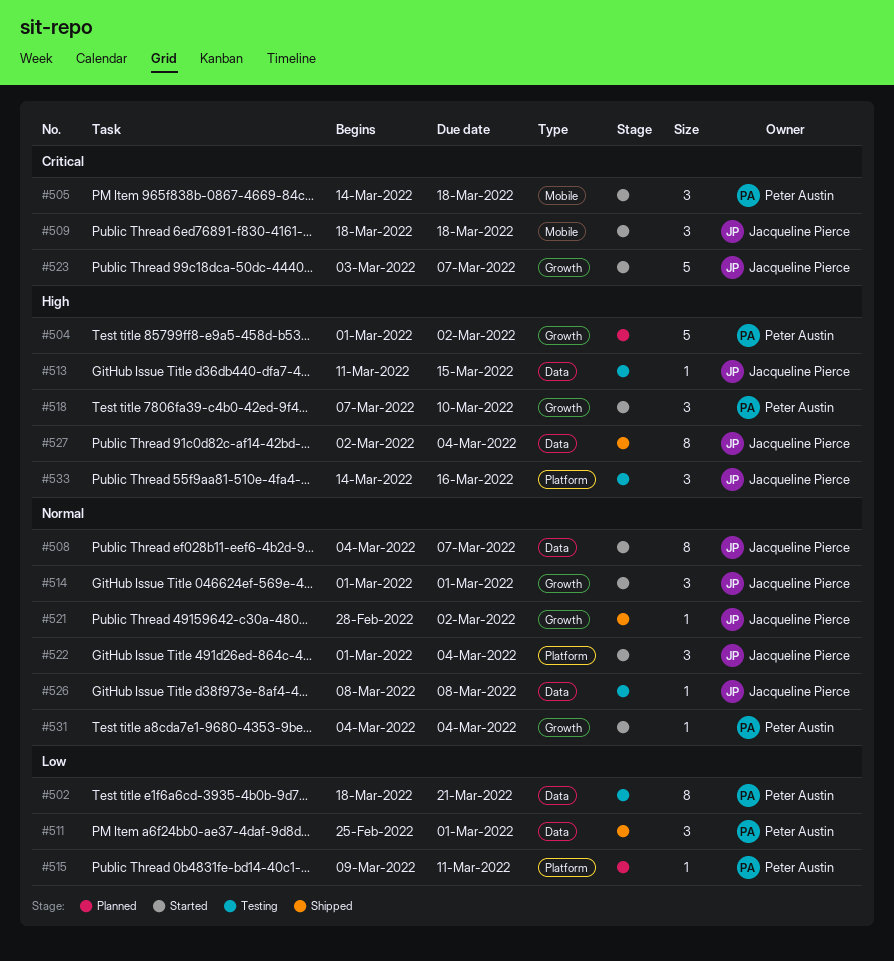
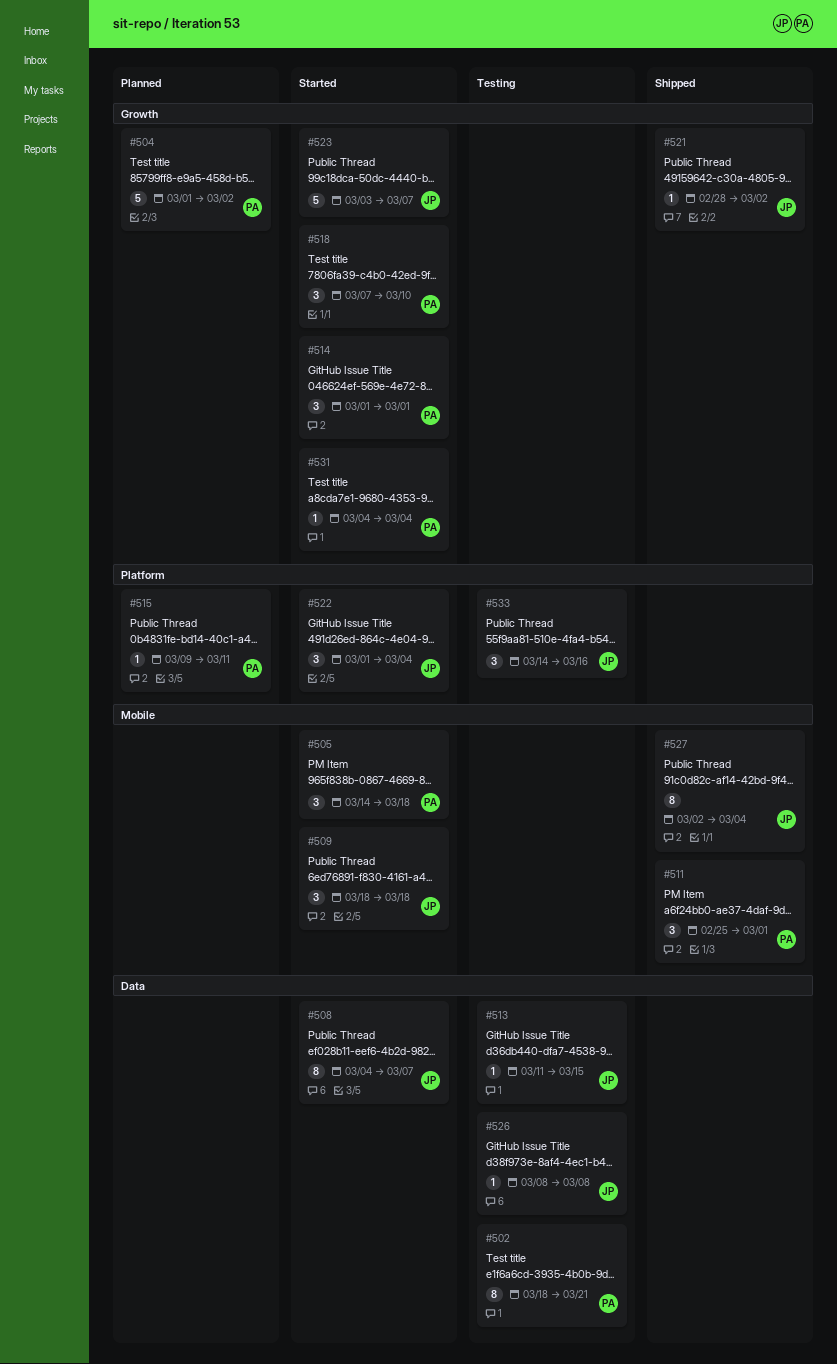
#511, label: Data -> Mobile
#514, owner: Jacqueline Pierce -> Peter Austin
#527, label: Data -> Mobile

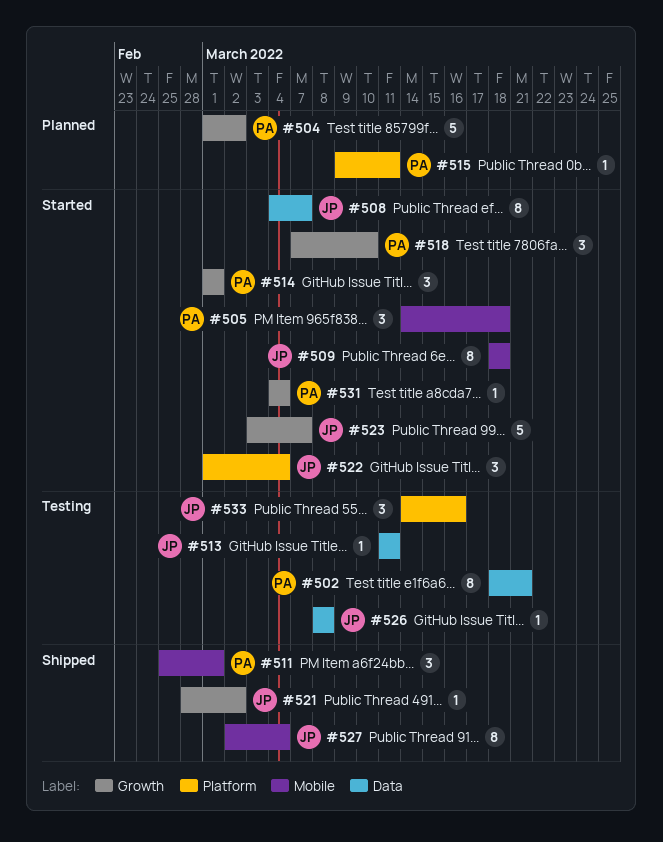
#509, estimate: 3 -> 8
#513, due: Mar 15 -> Mar 11

